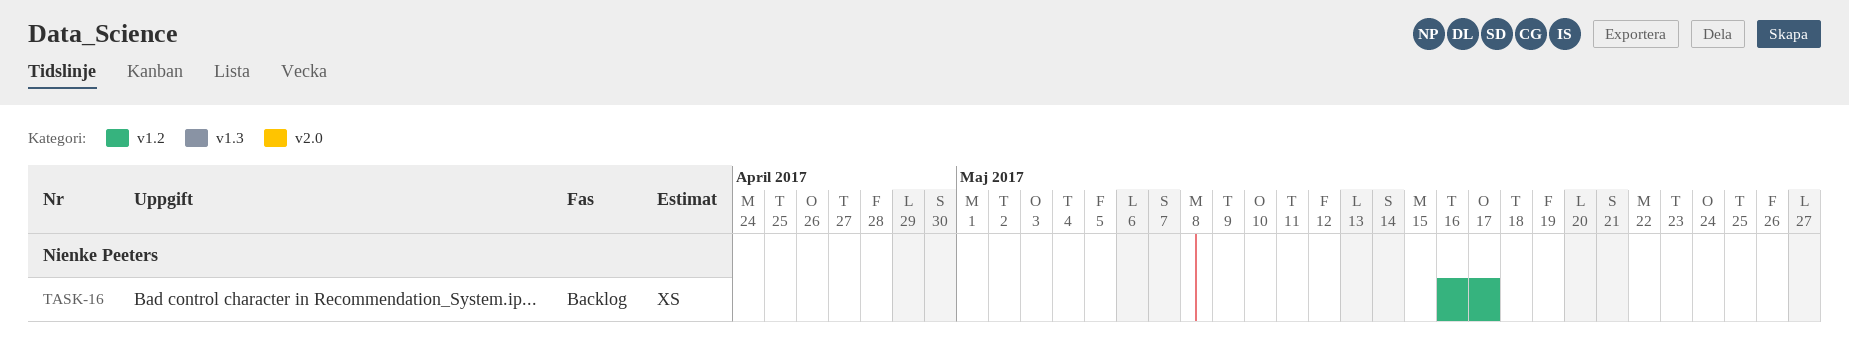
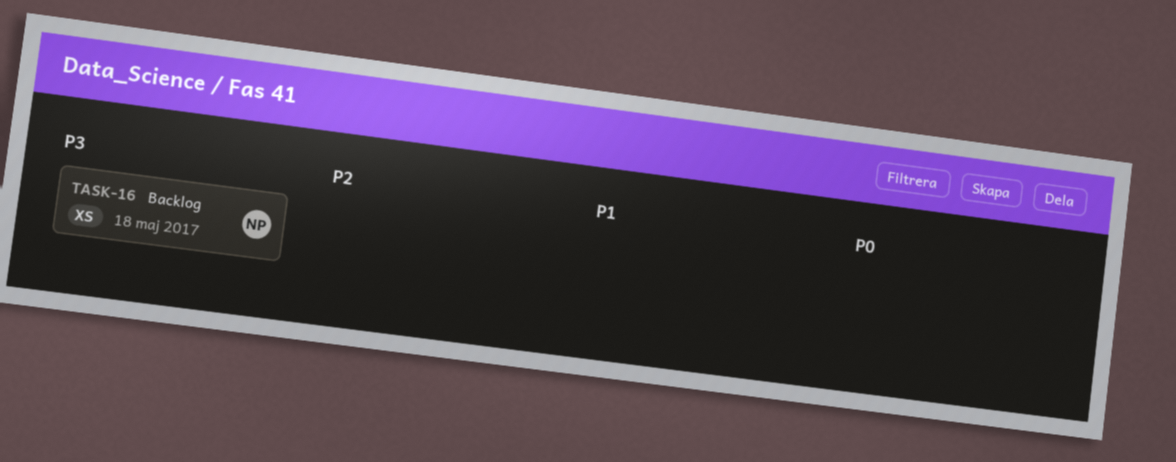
TASK-16, due: May 17 -> May 18

